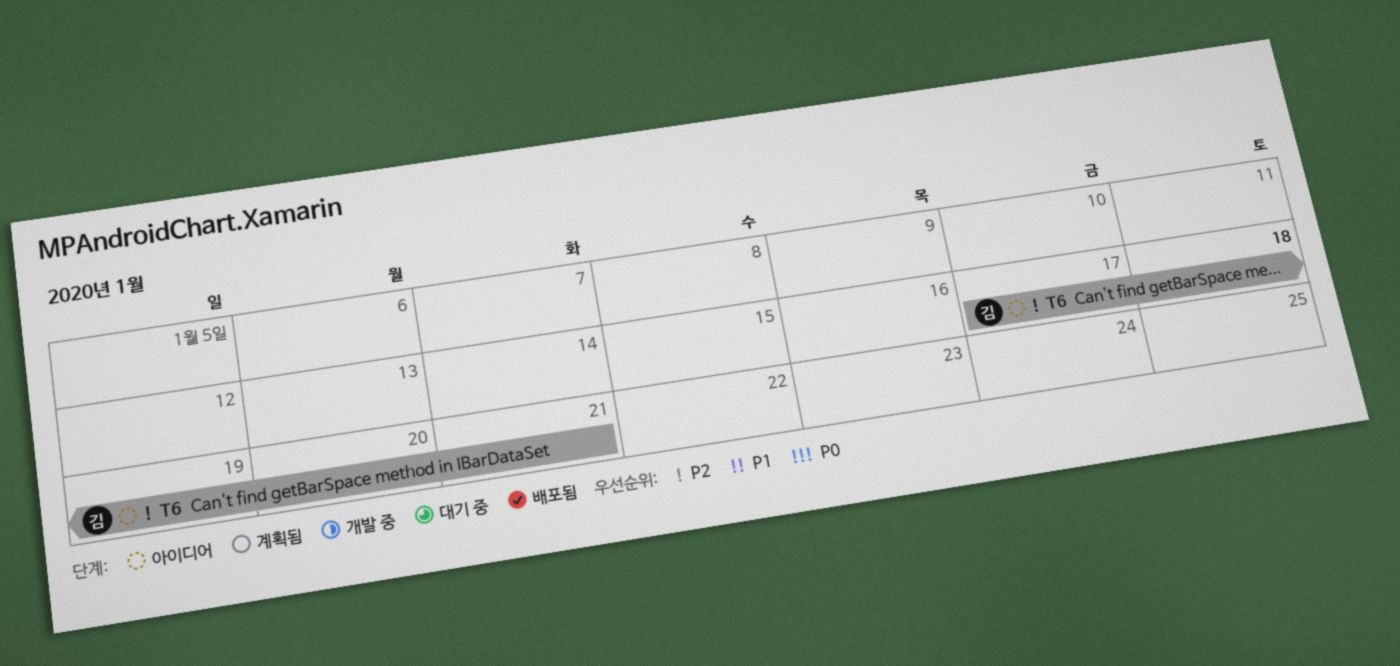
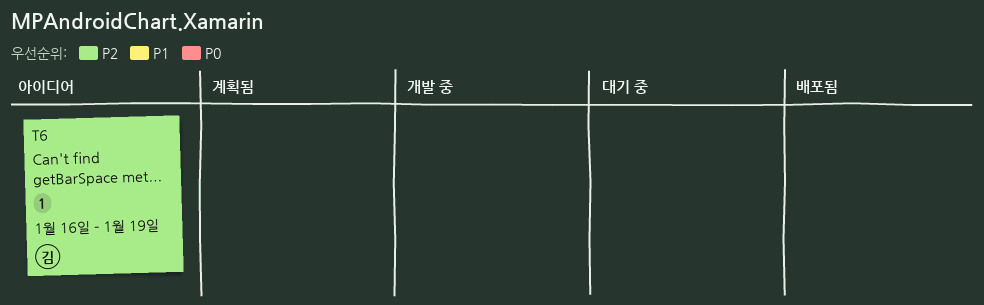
T6, start: Jan 17 -> Jan 16
T6, due: Jan 21 -> Jan 19

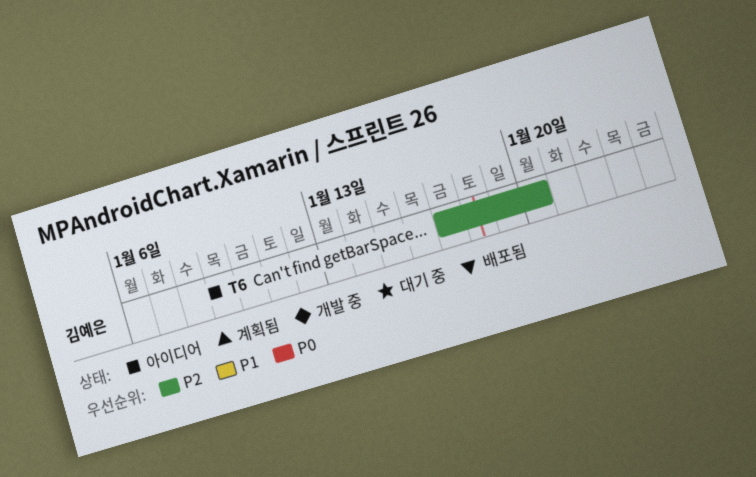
T6, start: Jan 16 -> Jan 17
T6, due: Jan 19 -> Jan 20

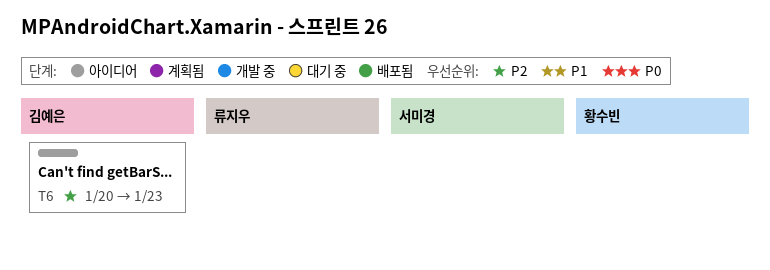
T6, start: Jan 17 -> Jan 20
T6, due: Jan 20 -> Jan 23

